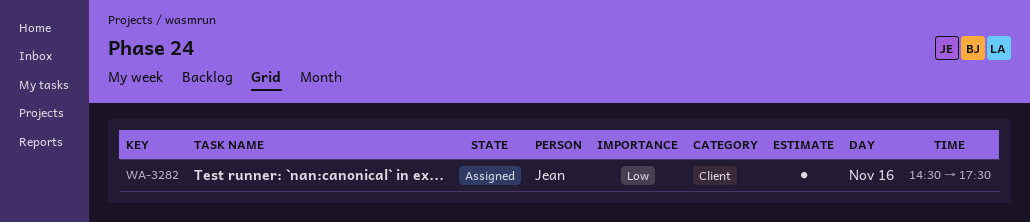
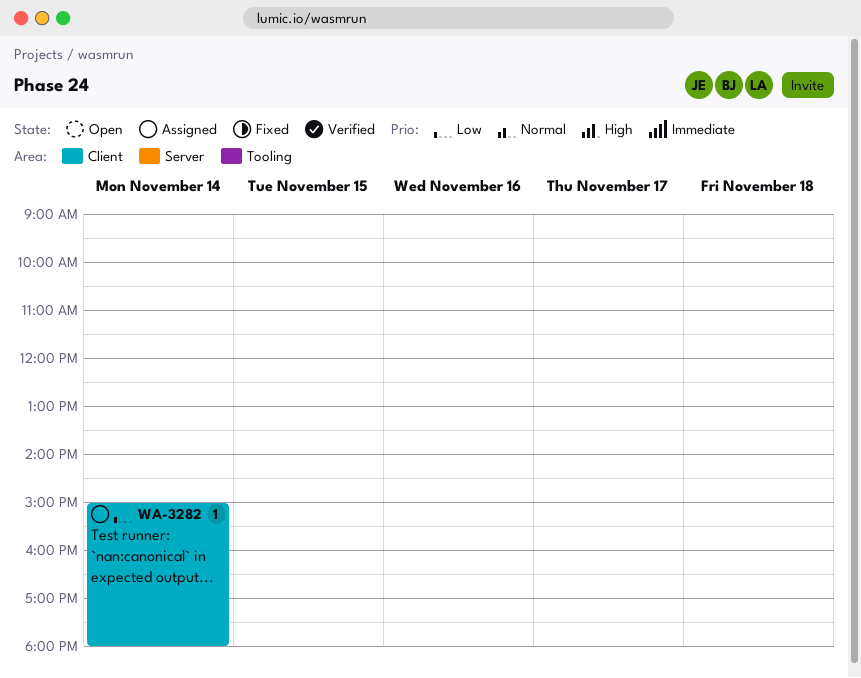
WA-3282, day: Nov 16 -> Nov 14
WA-3282, begins: 14:30 -> 15:00
WA-3282, ends: 17:30 -> 18:00

